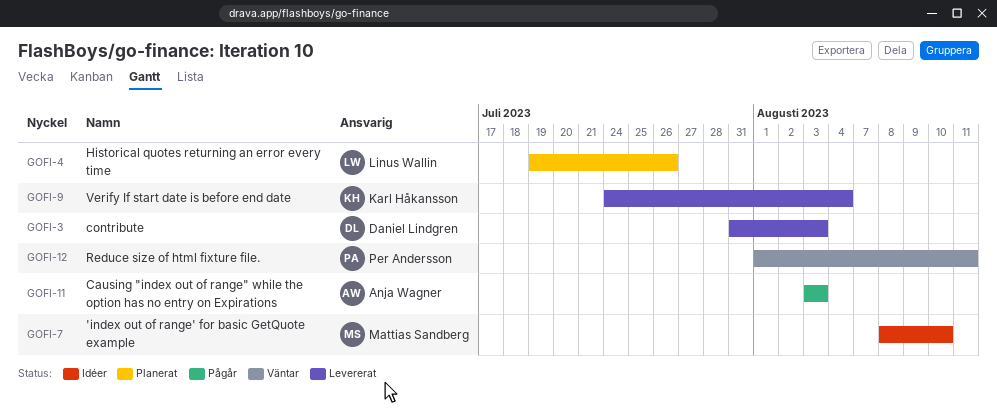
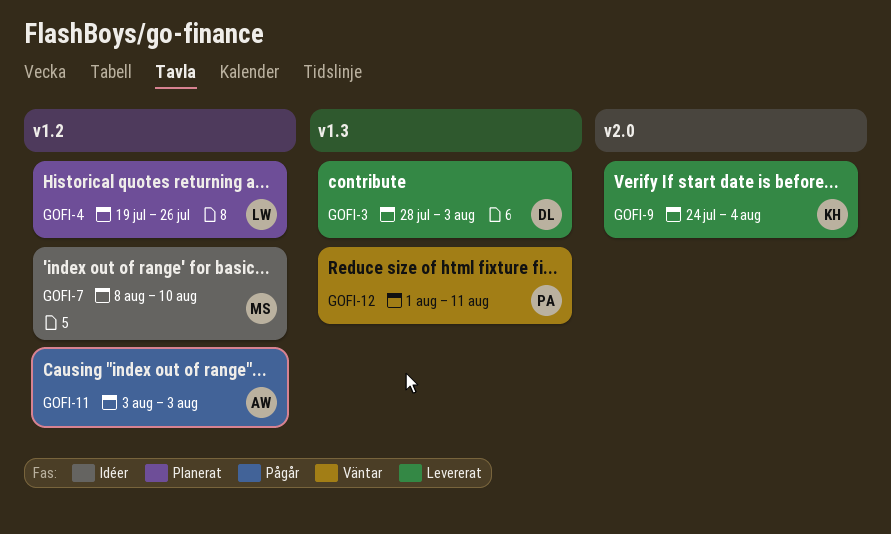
GOFI-3, start: Jul 31 -> Jul 28

